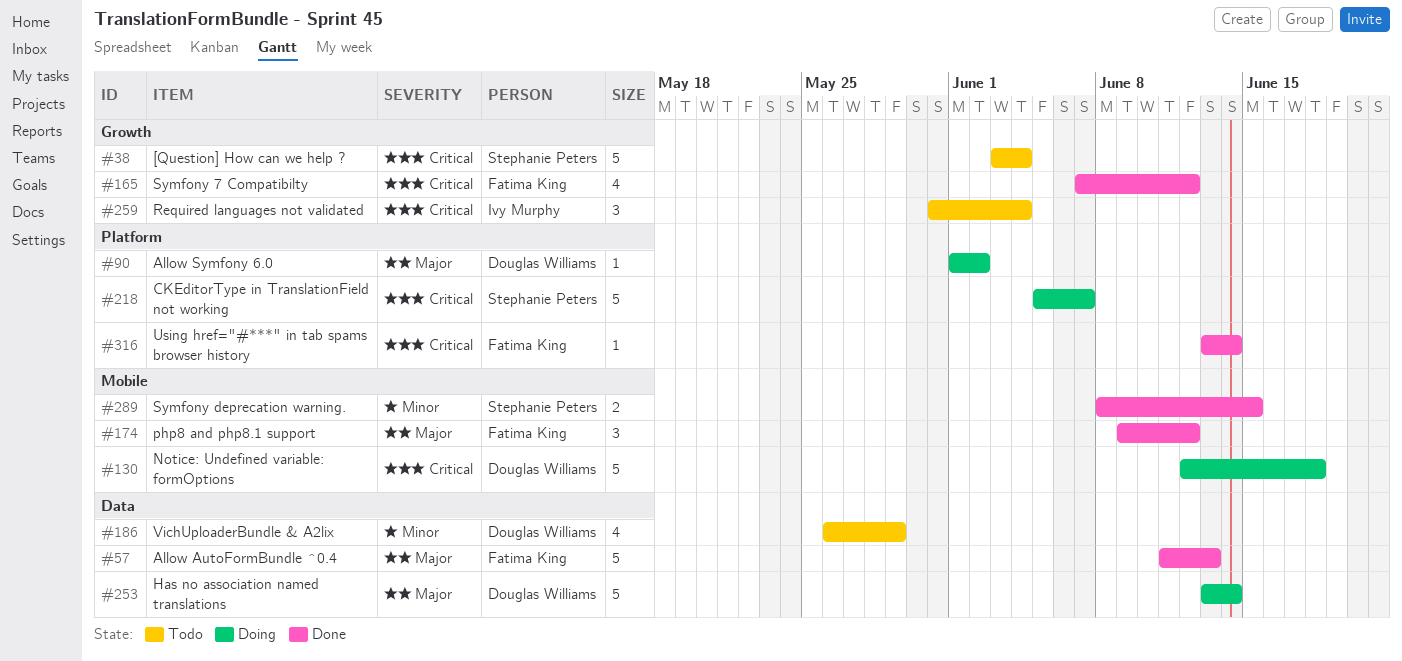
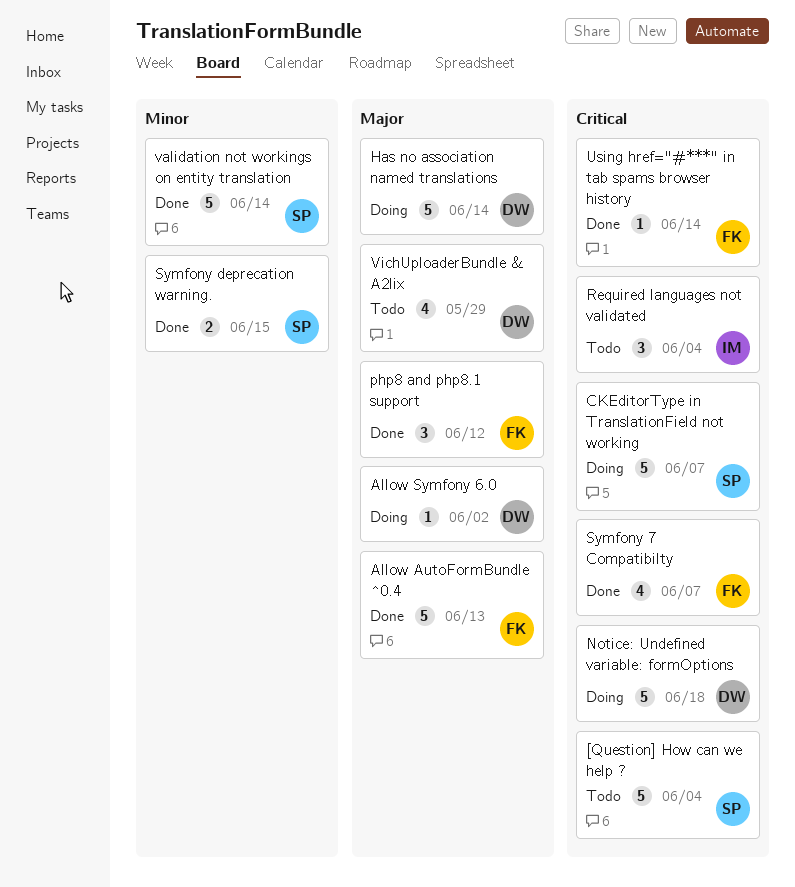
Symfony 7 Compatibilty, due: Jun 12 -> Jun 7
validation not workings on entity translation: none -> present
VichUploaderBundle & A2lix, priority: Minor -> Major

